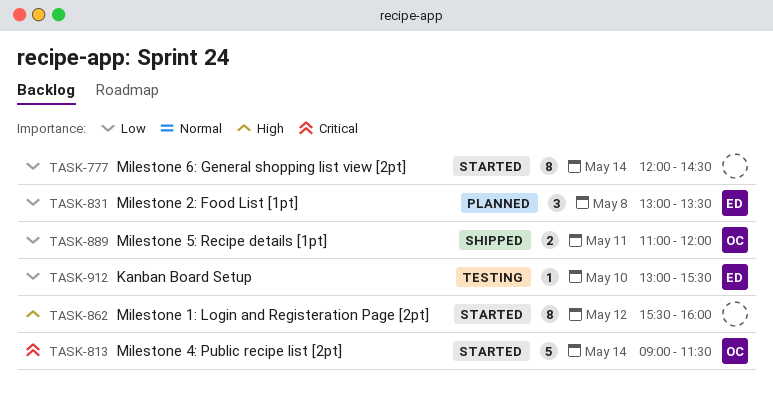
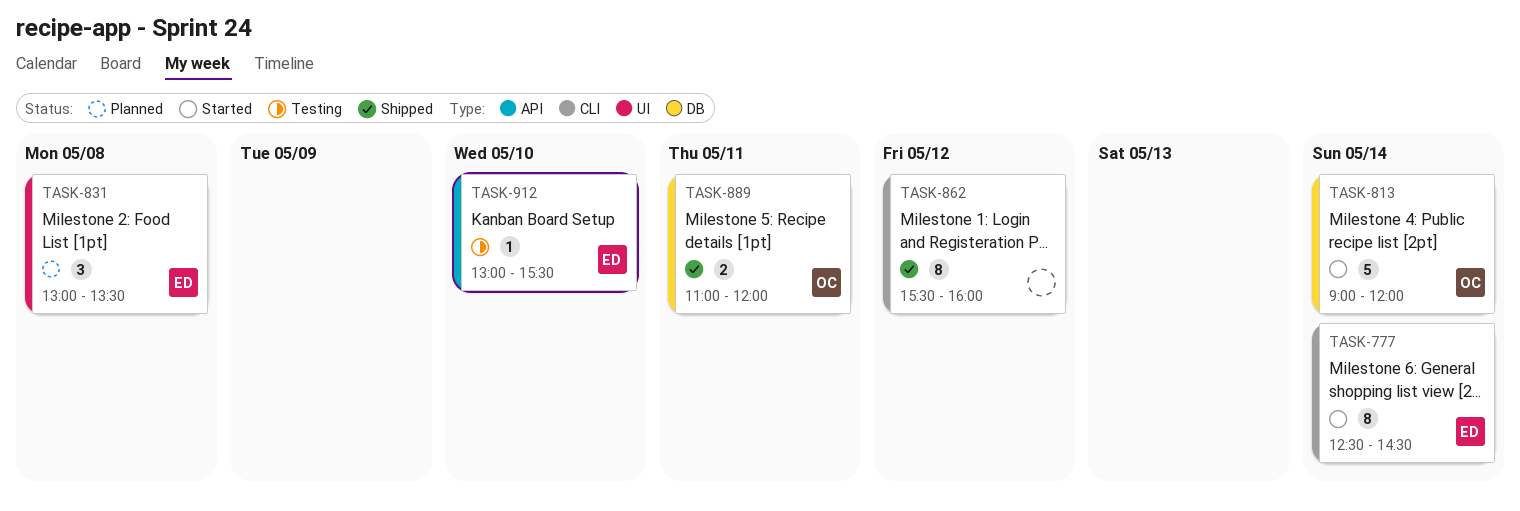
TASK-777, owner: none -> ED
TASK-777, begins: 12:00 -> 12:30
TASK-813, ends: 11:30 -> 12:00
TASK-862, status: Started -> Shipped

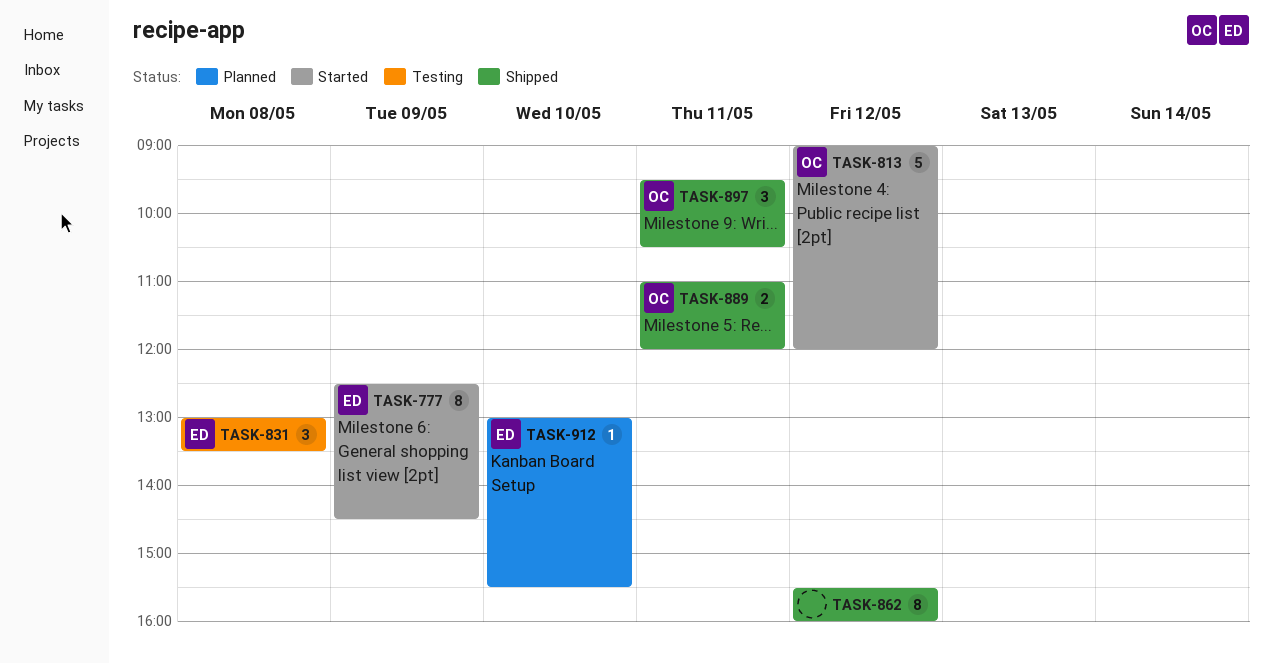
TASK-777, day: May 14 -> May 9
TASK-813, day: May 14 -> May 12
TASK-831, status: Planned -> Testing
TASK-897: none -> present
TASK-912, status: Testing -> Planned

